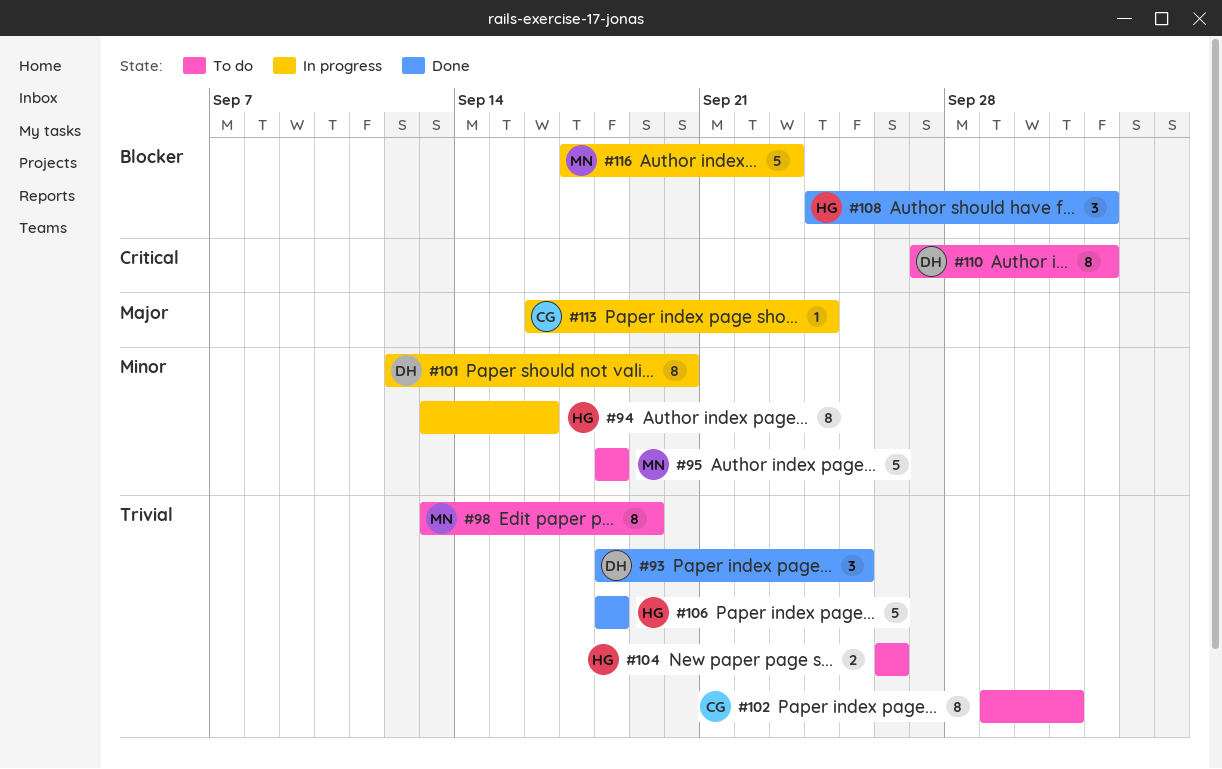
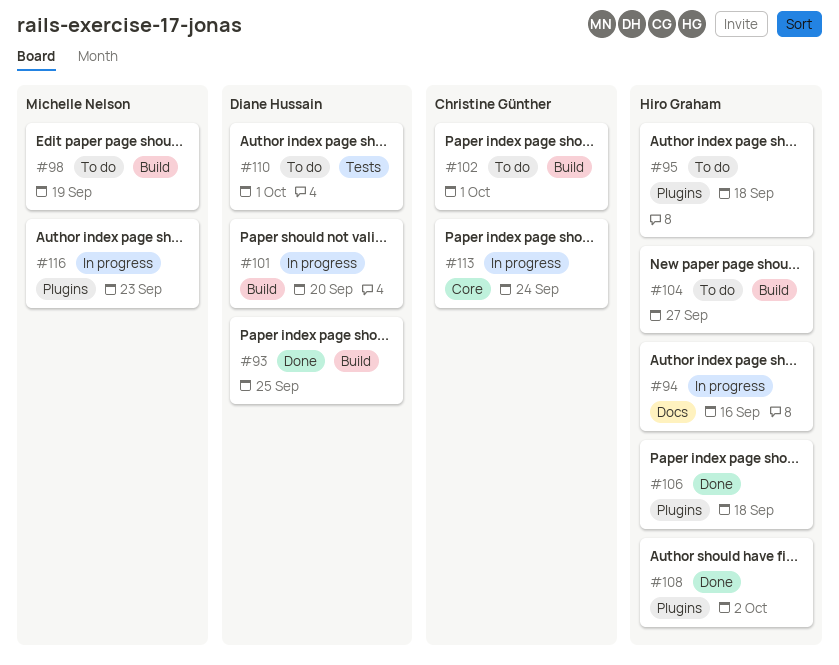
#95, owner: Michelle Nelson -> Hiro Graham
#104, due: Sep 26 -> Sep 27
#110, due: Oct 2 -> Oct 1

